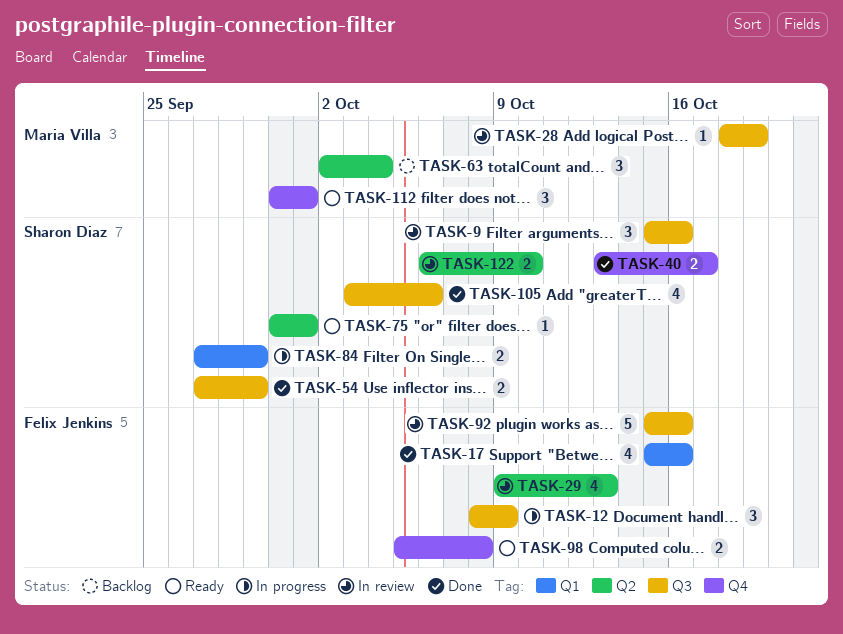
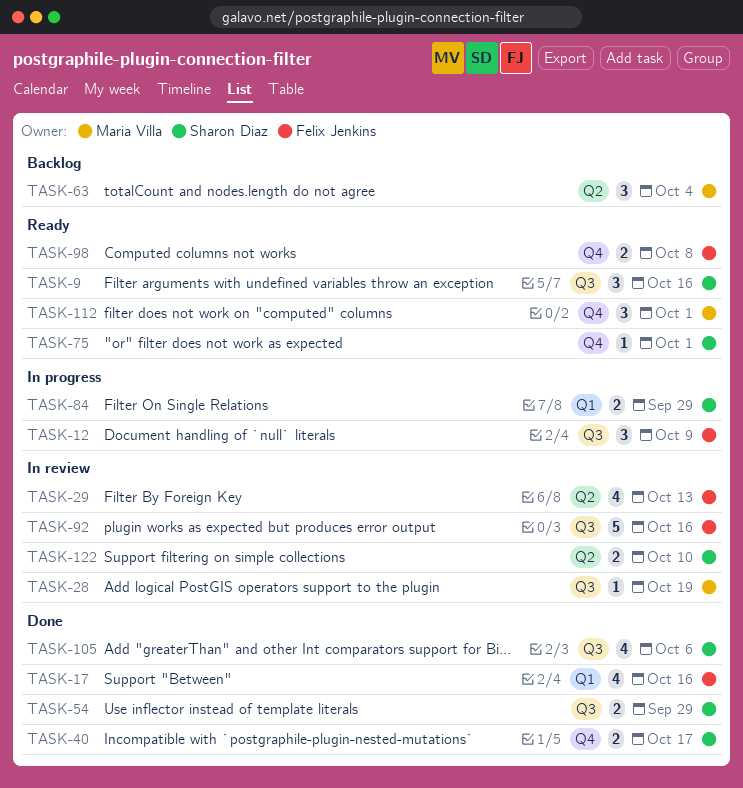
TASK-9, status: In review -> Ready
TASK-75, label: Q2 -> Q4

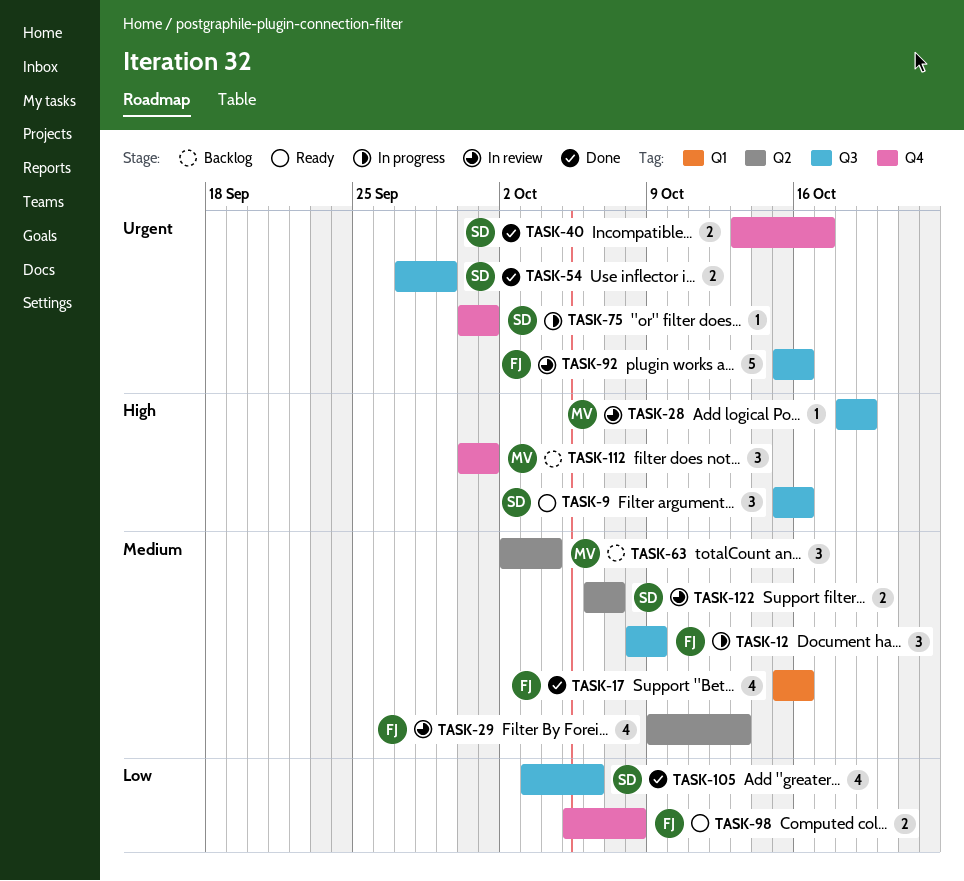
TASK-75, status: Ready -> In progress
TASK-84: present -> none
TASK-112, status: Ready -> Backlog
TASK-122, due: Oct 10 -> Oct 7

